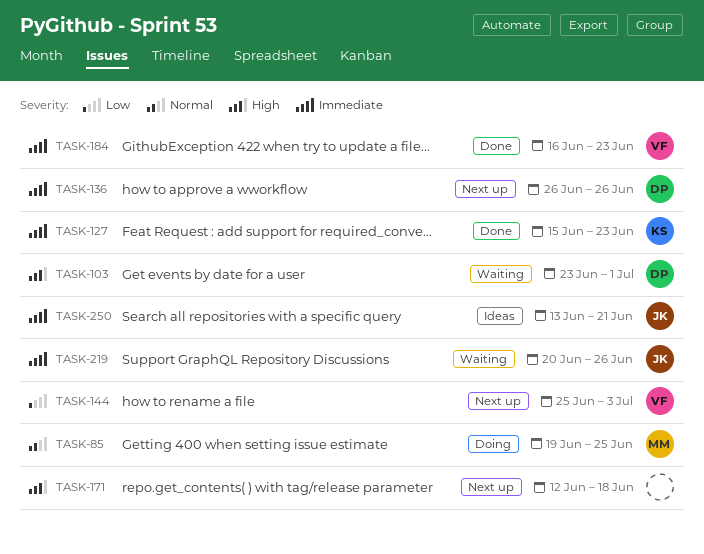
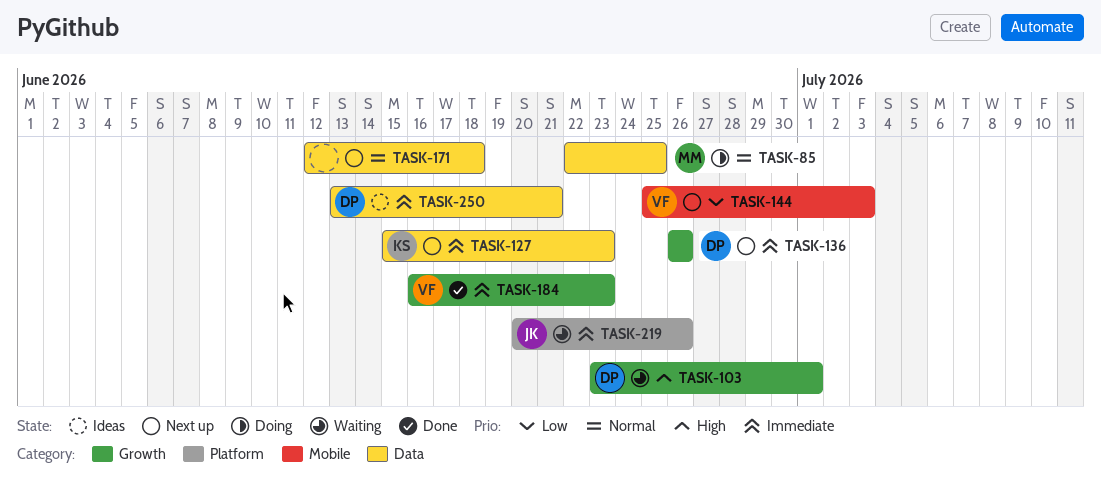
TASK-85, start: Jun 19 -> Jun 22
TASK-127, status: Done -> Next up
TASK-171, priority: High -> Normal
TASK-250, owner: JK -> DP

